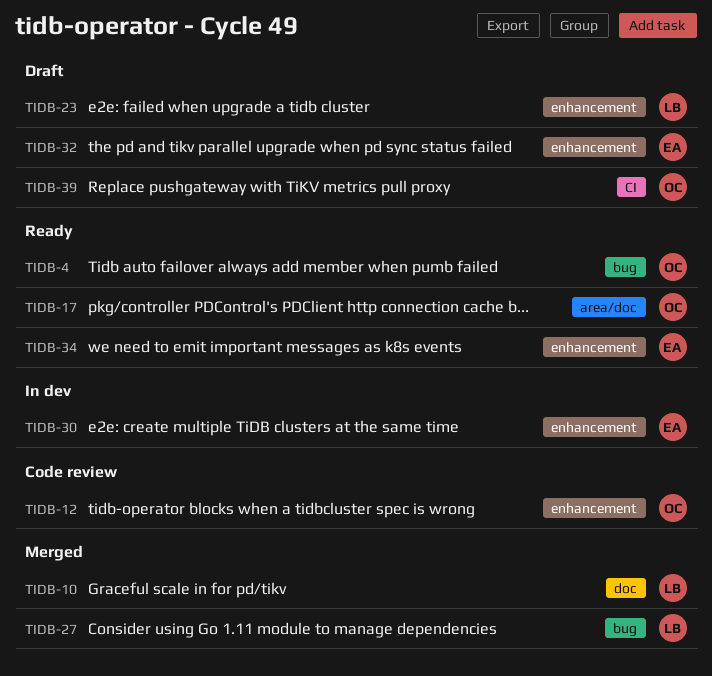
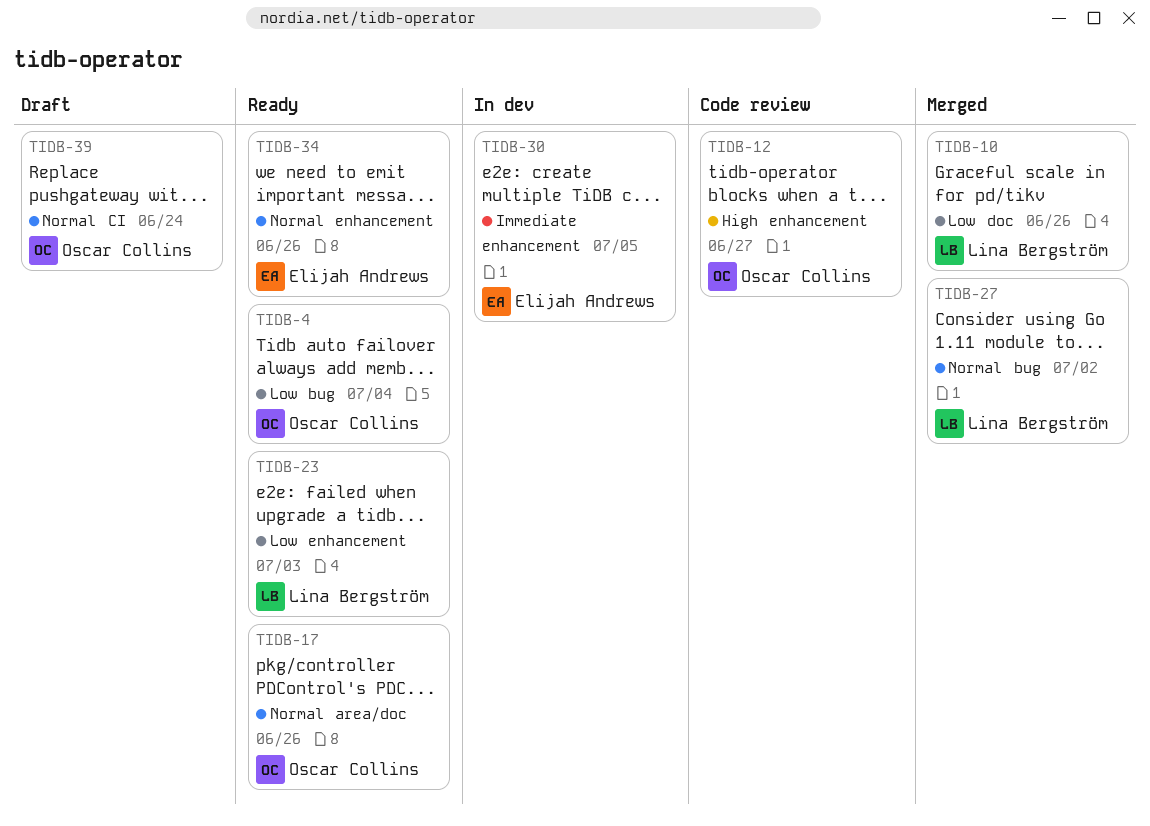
TIDB-23, status: Draft -> Ready
TIDB-32: present -> none

